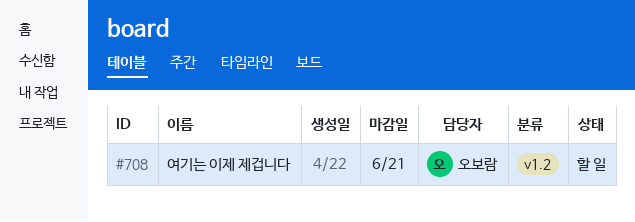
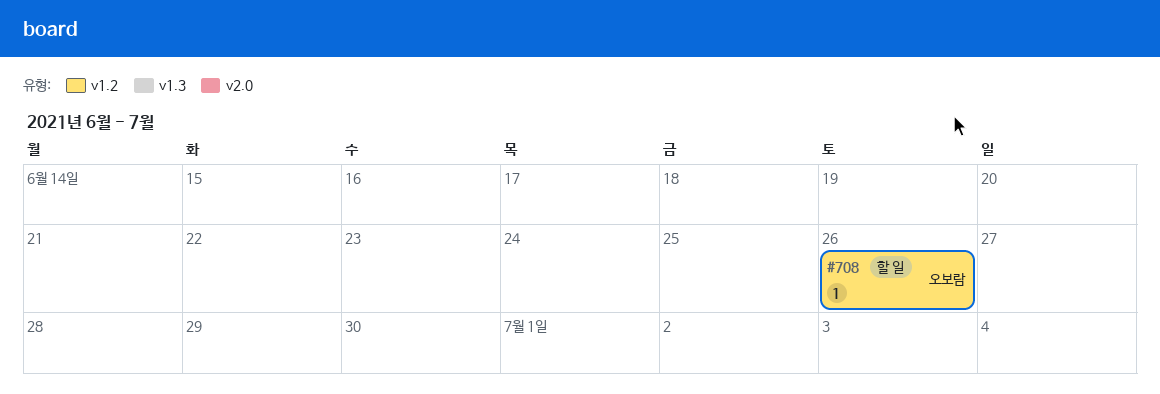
#708, due: Jun 21 -> Jun 26

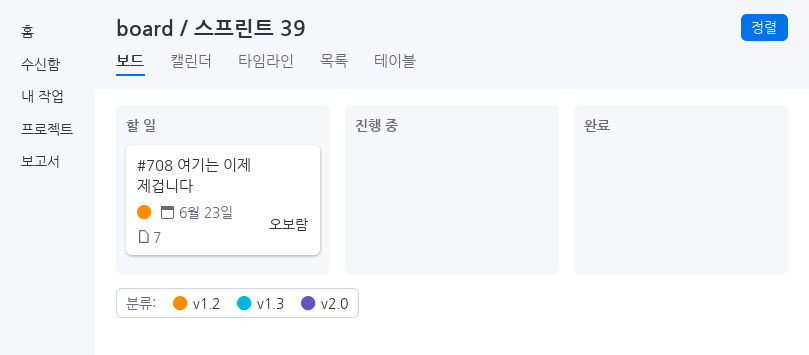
#708, due: Jun 26 -> Jun 23

